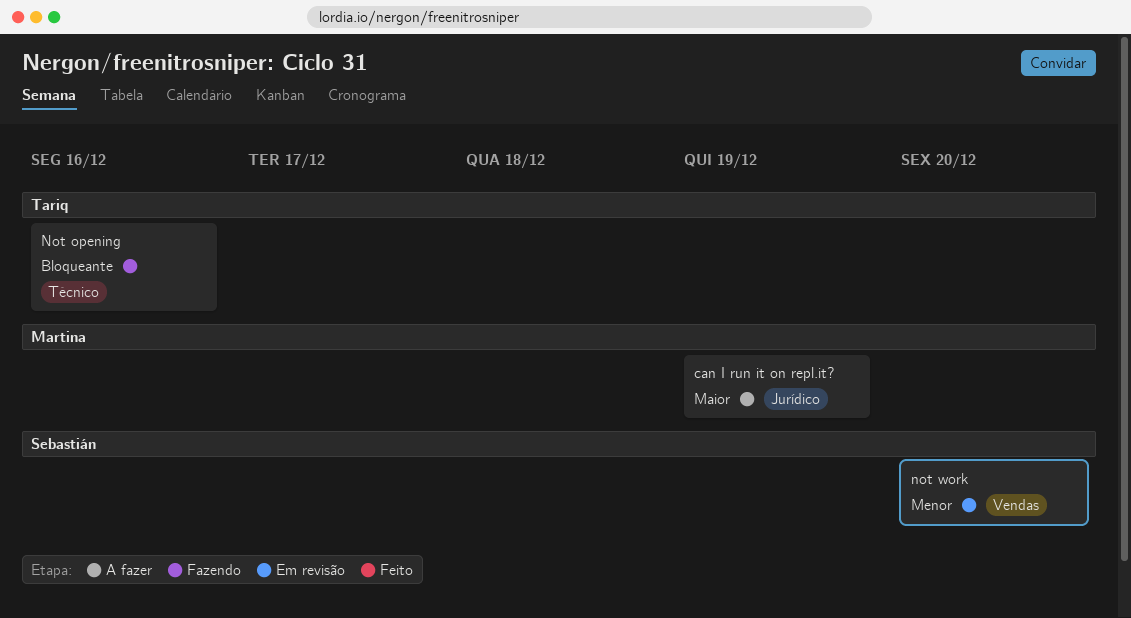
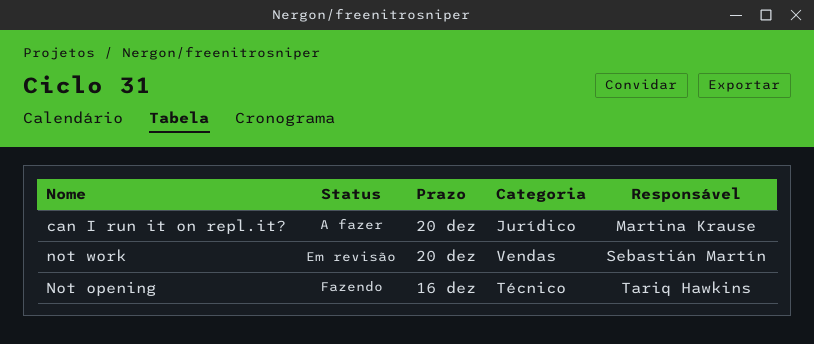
can I run it on repl.it?, due: Dec 19 -> Dec 20

